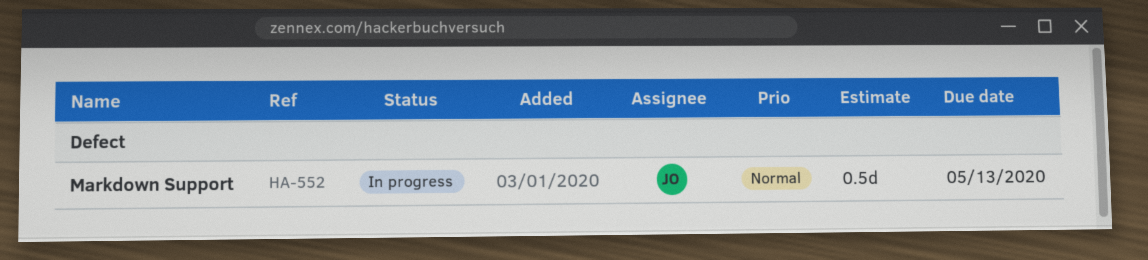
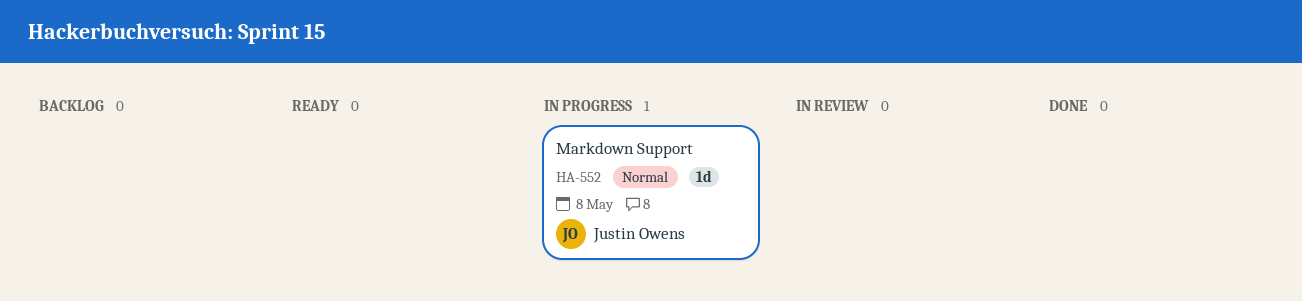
HA-552, estimate: 0.5d -> 1d
HA-552, due: May 13 -> May 8

